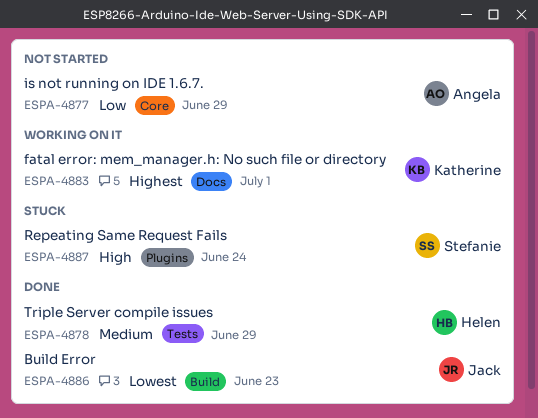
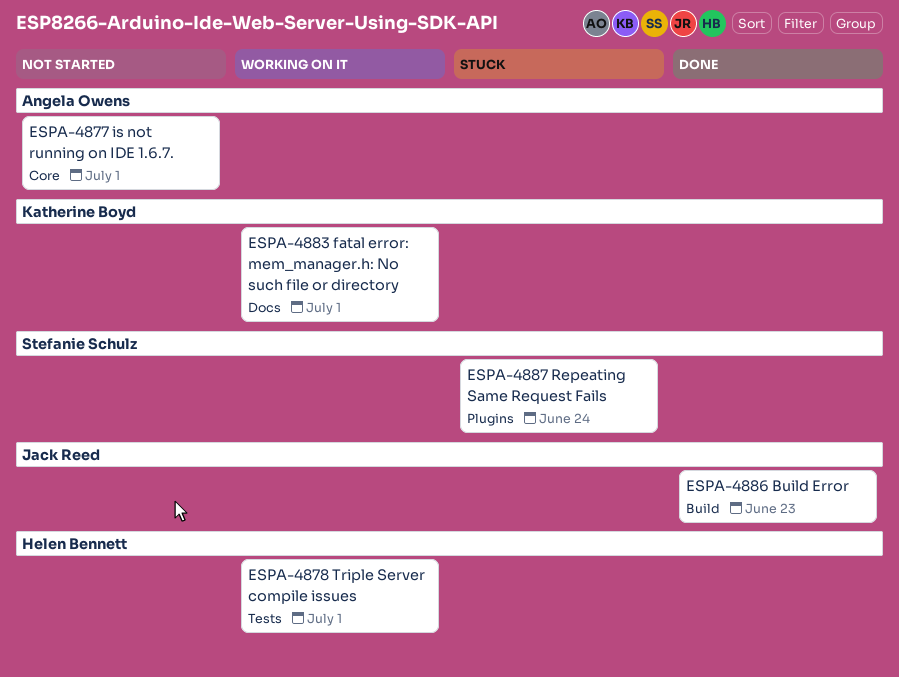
ESPA-4877, due: Jun 29 -> Jul 1
ESPA-4878, status: Done -> Working on it
ESPA-4878, due: Jun 29 -> Jul 1

